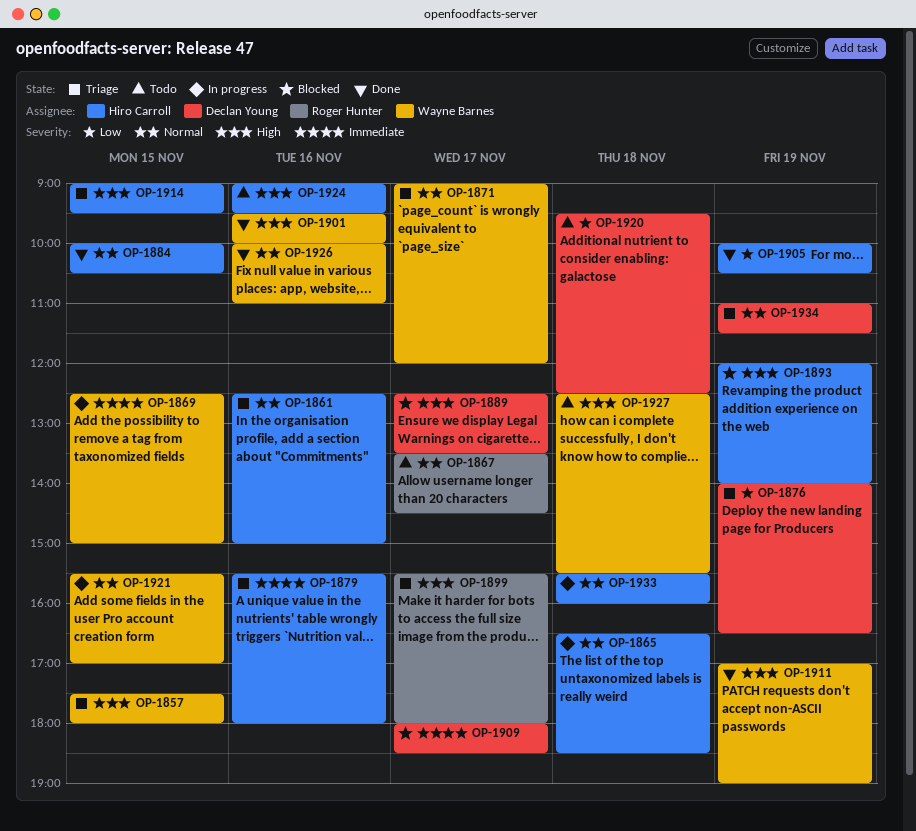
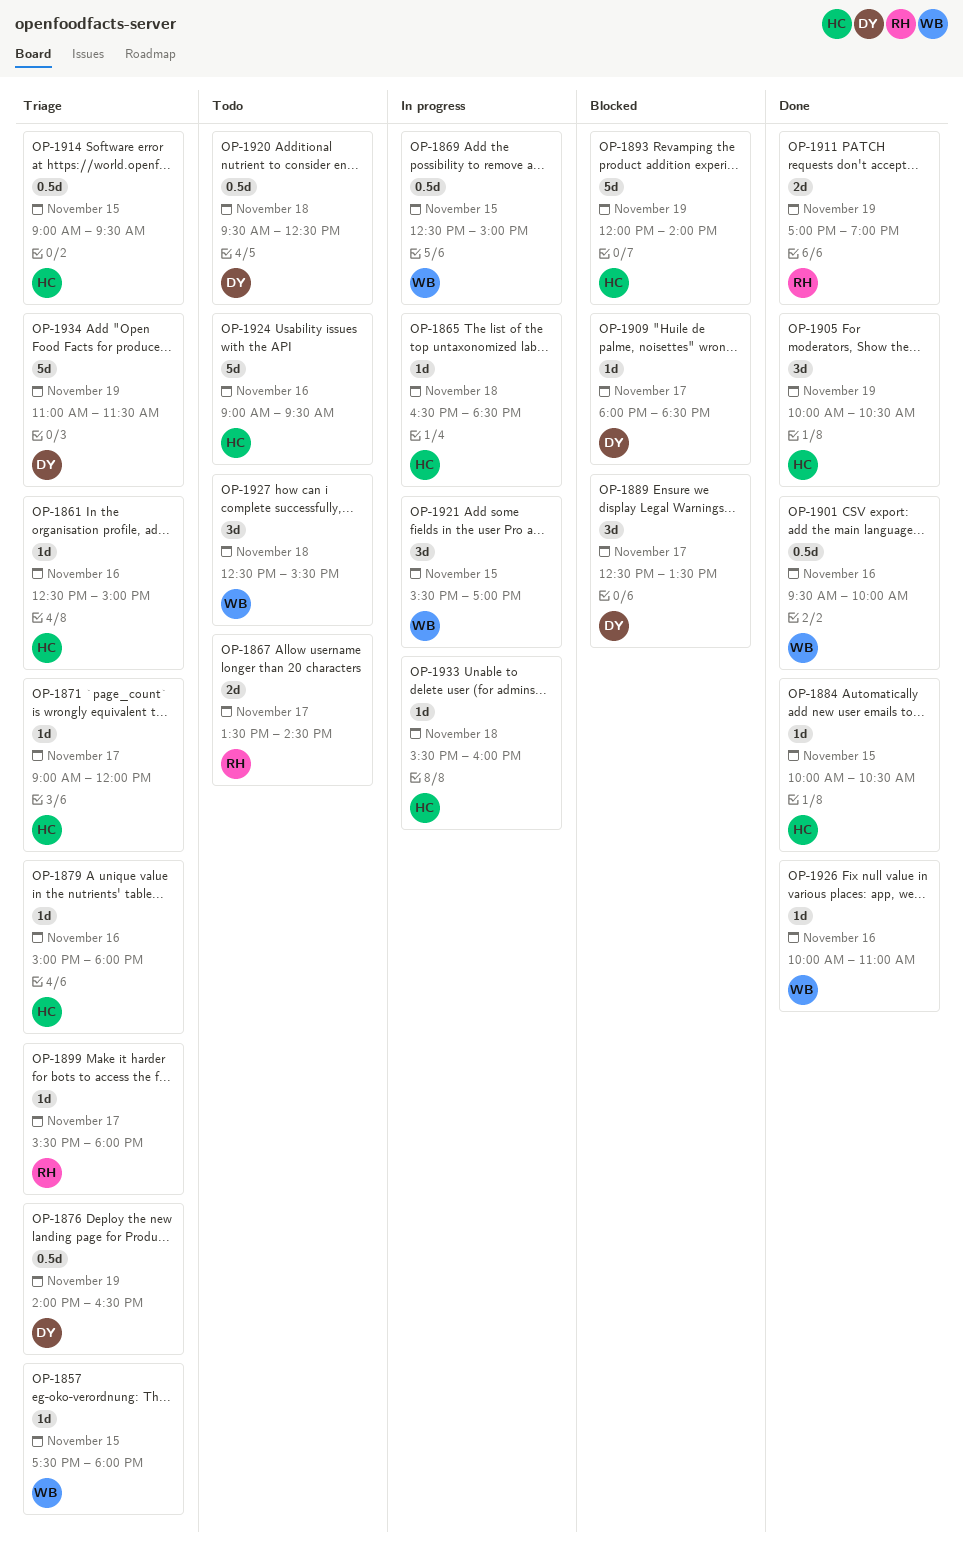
OP-1871, owner: Wayne Barnes -> Hiro Carroll
OP-1879, begins: 15:30 -> 15:00
OP-1911, owner: Wayne Barnes -> Roger Hunter

